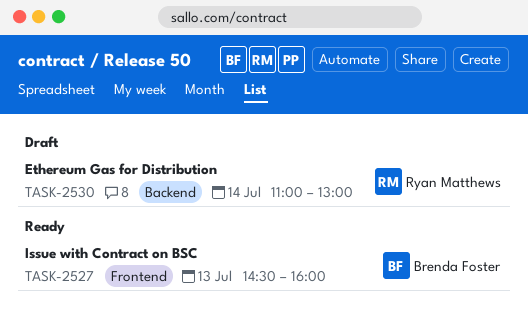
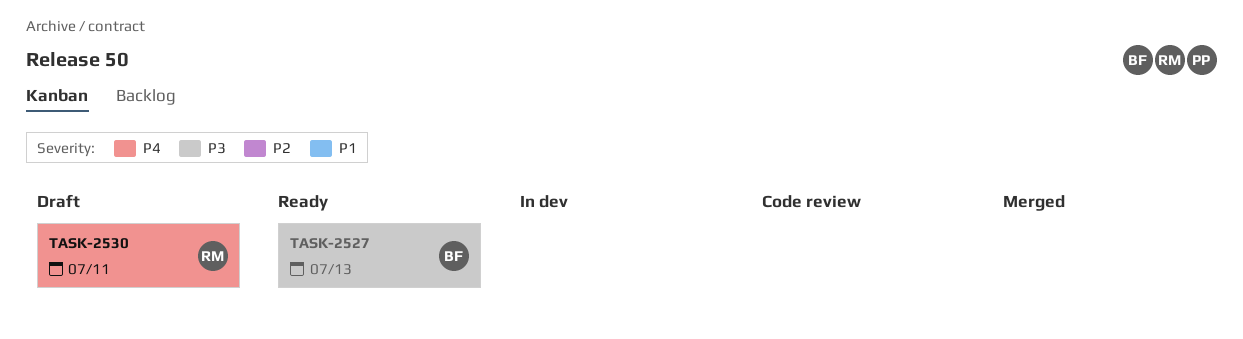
TASK-2530, day: Jul 14 -> Jul 11

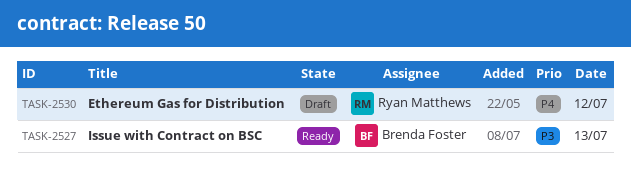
TASK-2530, day: Jul 11 -> Jul 12

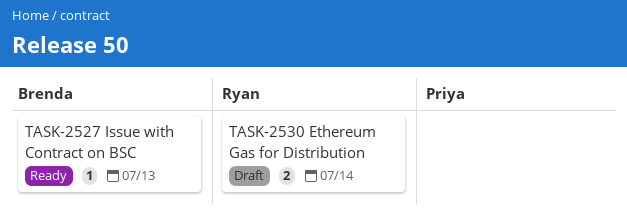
TASK-2530, day: Jul 12 -> Jul 14

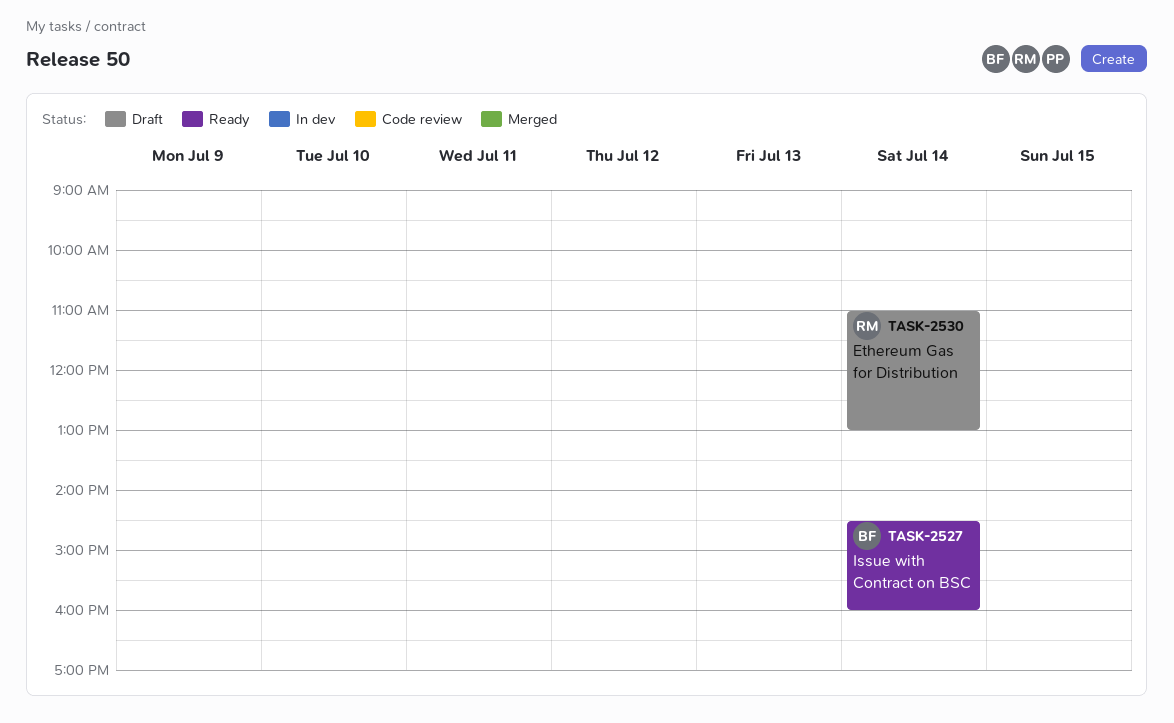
TASK-2527, day: Jul 13 -> Jul 14

